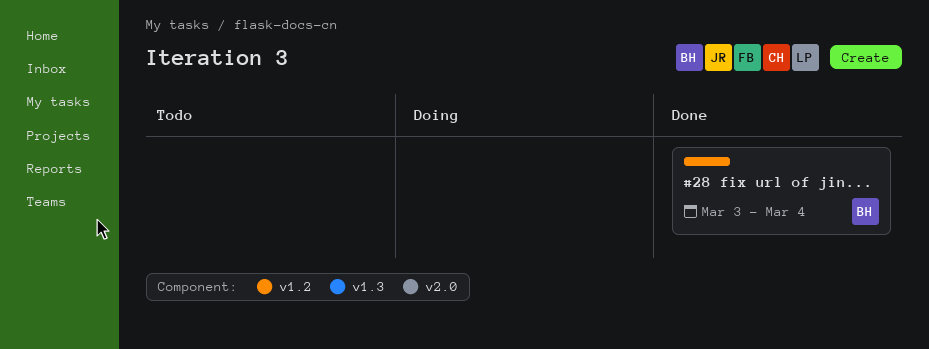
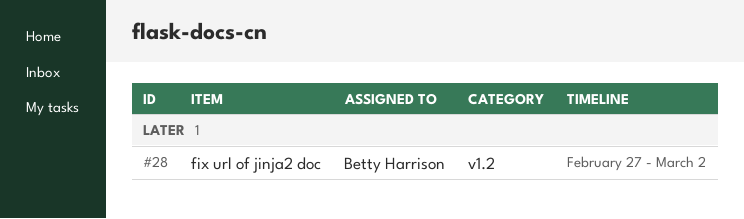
#28, start: Mar 3 -> Feb 27
#28, due: Mar 4 -> Mar 2

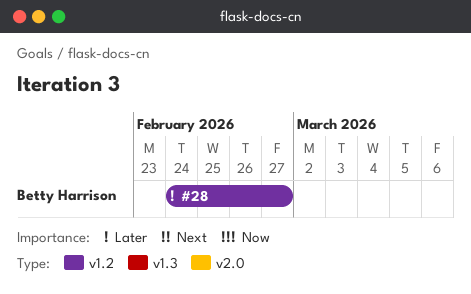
#28, start: Feb 27 -> Feb 24
#28, due: Mar 2 -> Feb 27

